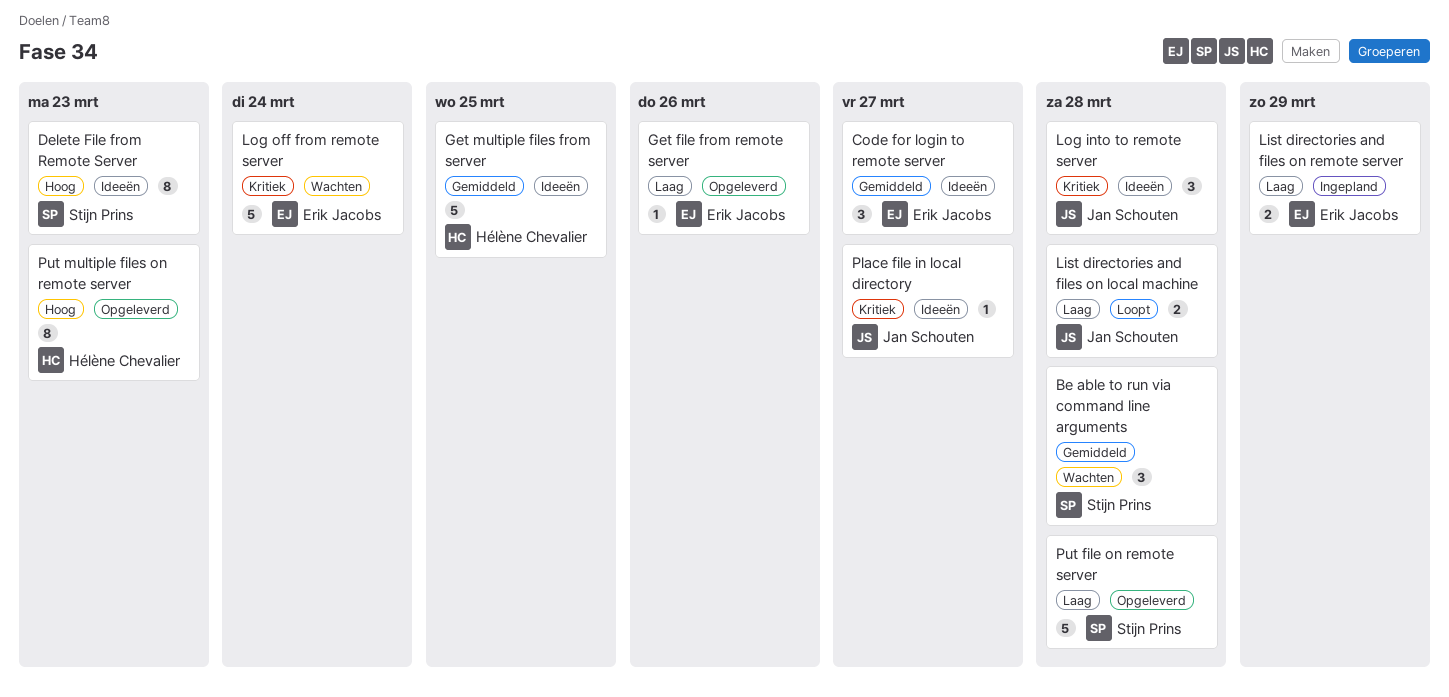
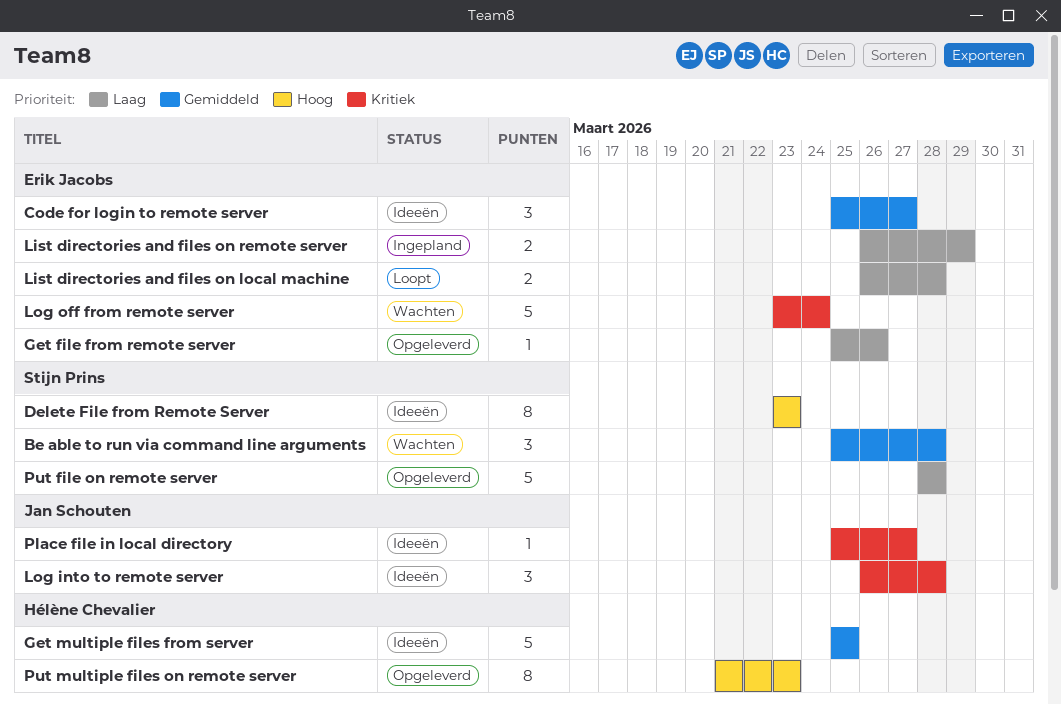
List directories and files on local machine, owner: Jan Schouten -> Erik Jacobs

